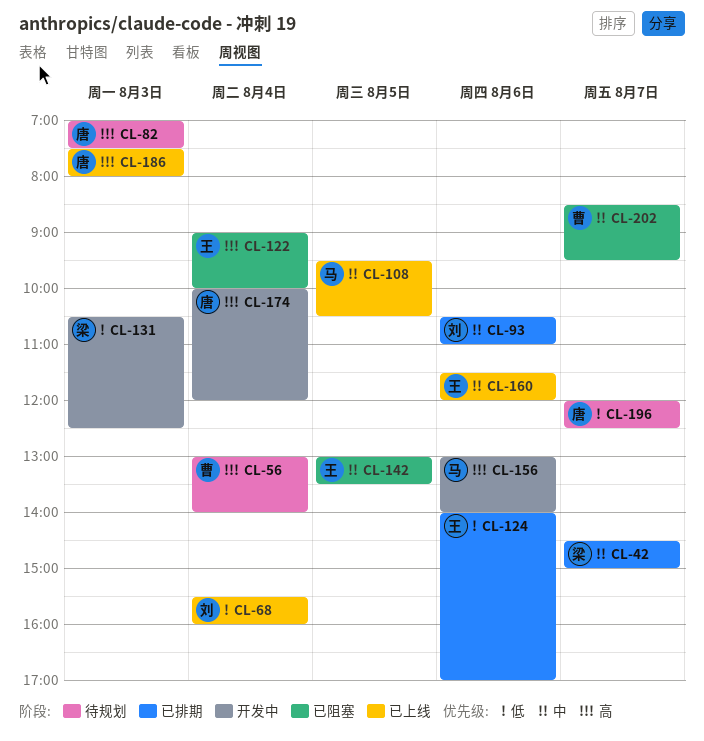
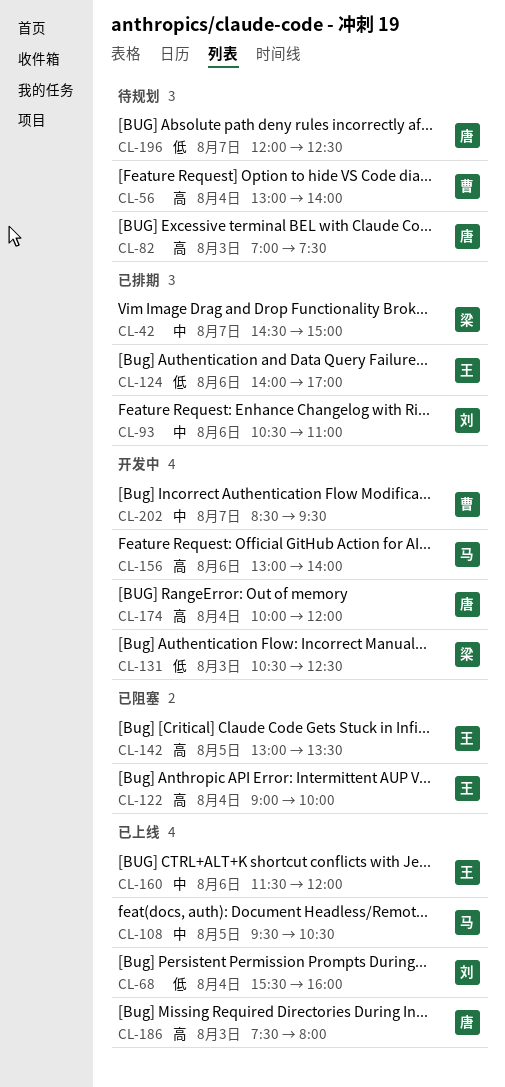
CL-142, priority: 中 -> 高
CL-202, status: 已阻塞 -> 开发中

